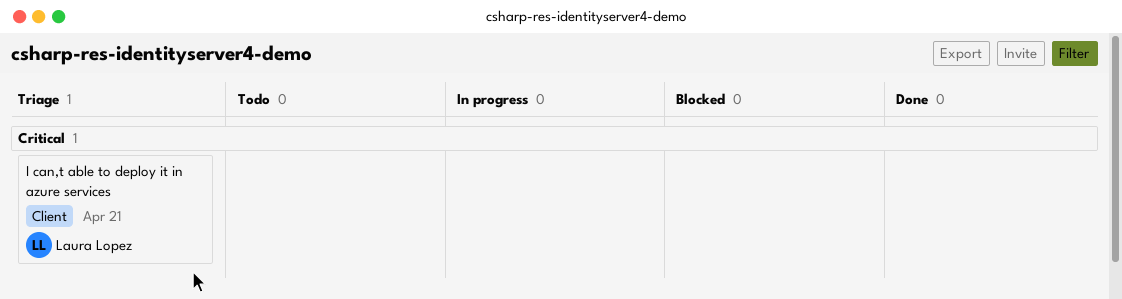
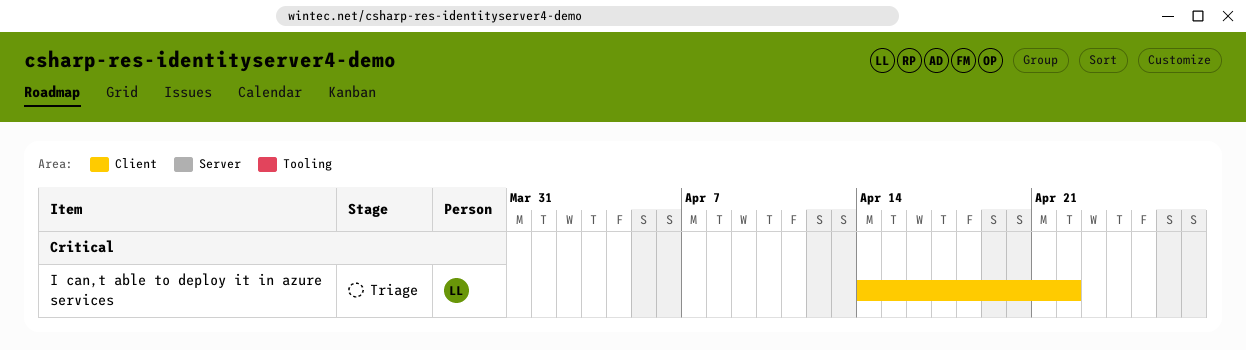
I can,t able to deploy it in azure services, due: Apr 21 -> Apr 22

